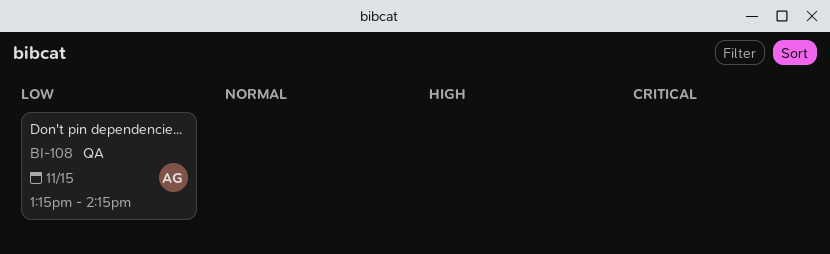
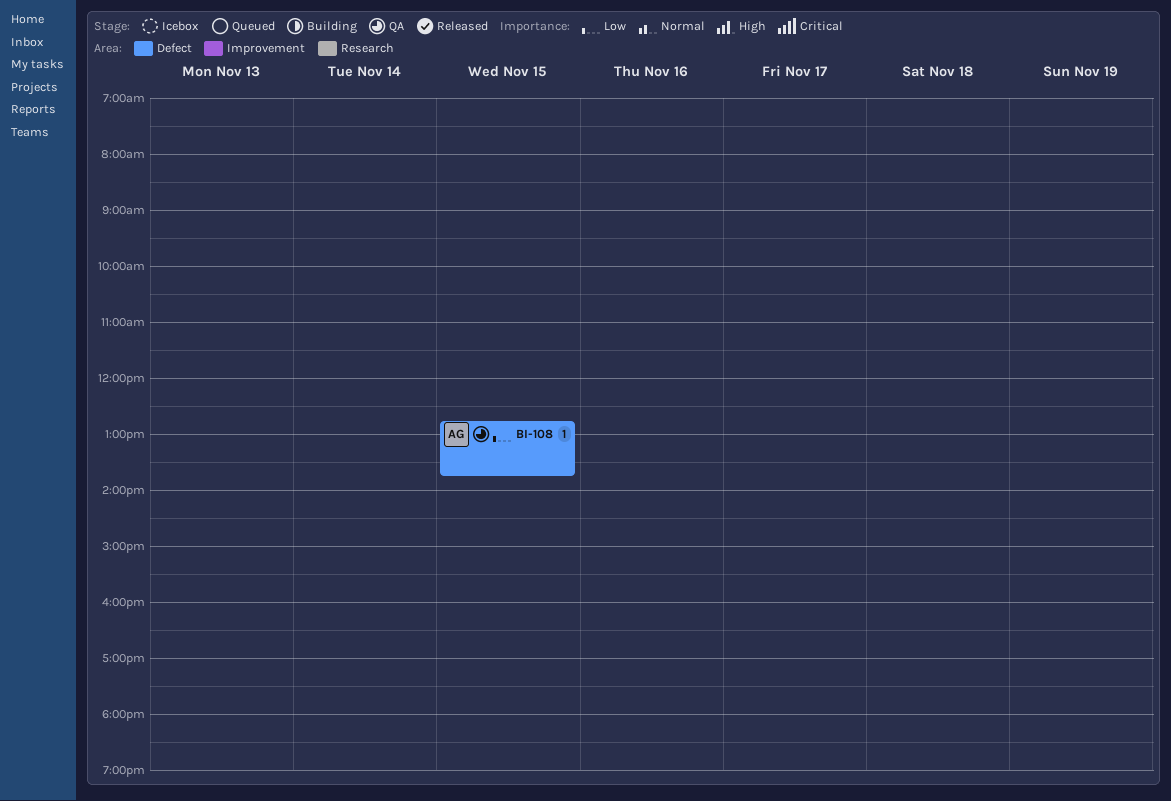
BI-108, begins: 13:15 -> 12:45
BI-108, ends: 14:15 -> 13:45

